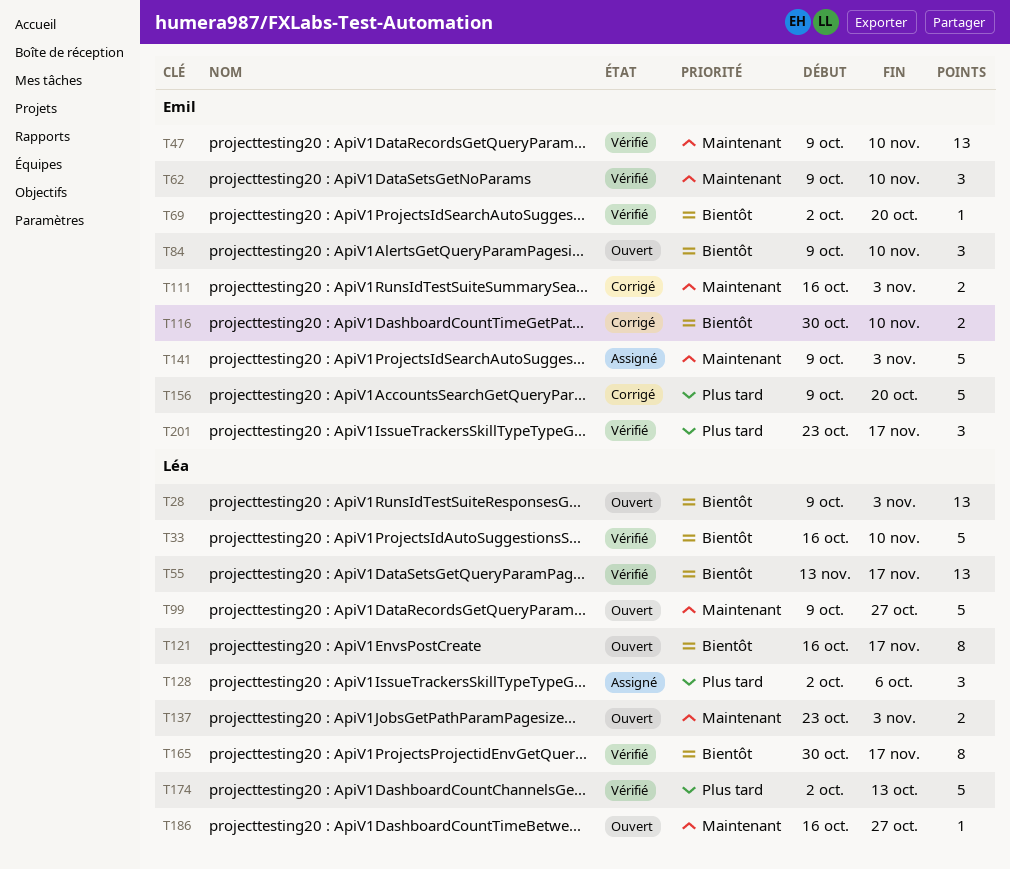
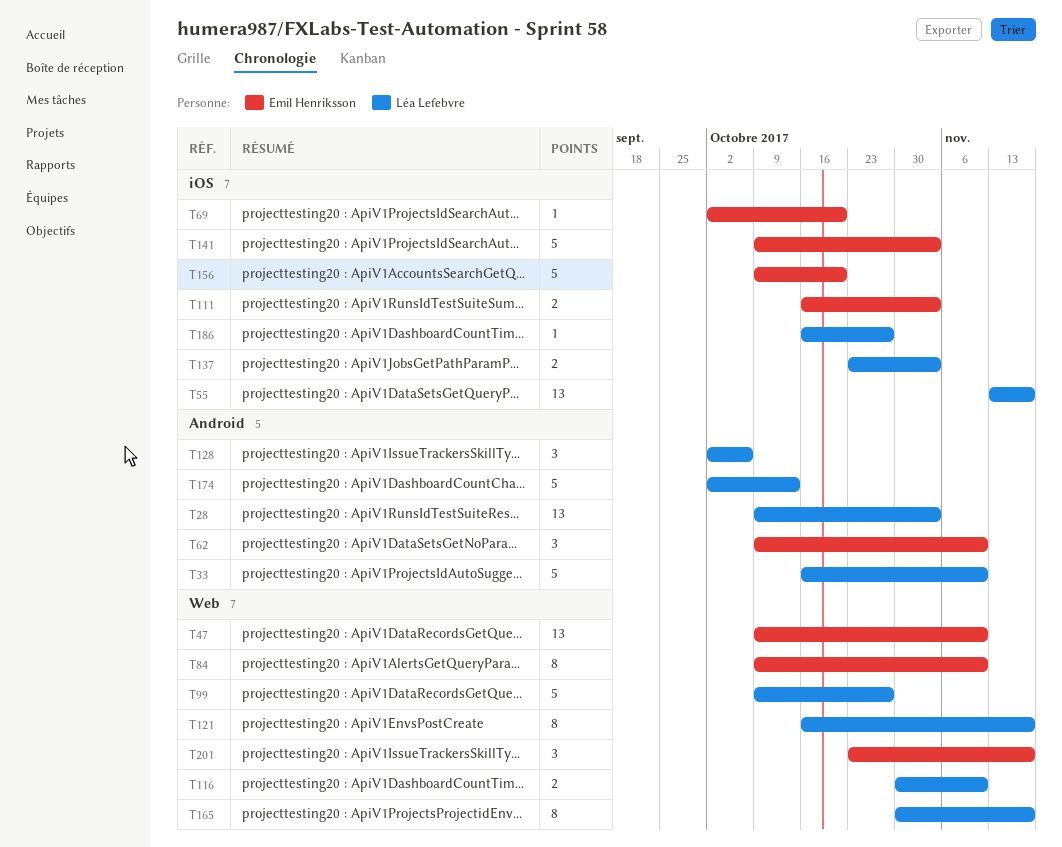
T84, estimate: 3 -> 8
T116, owner: Emil Henriksson -> Léa Lefebvre

